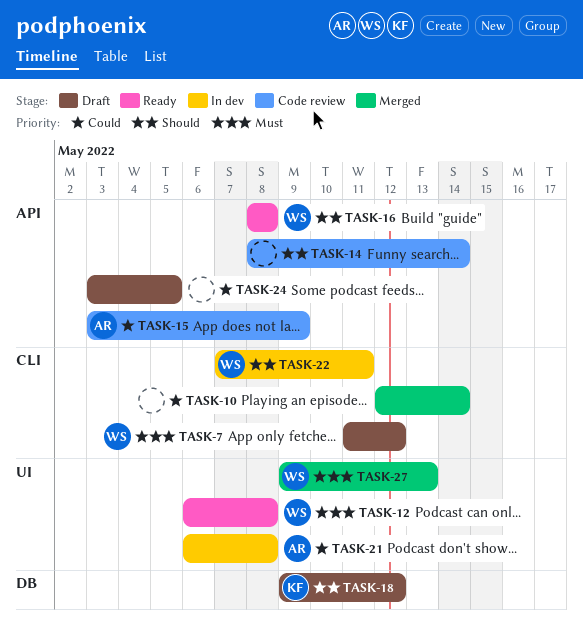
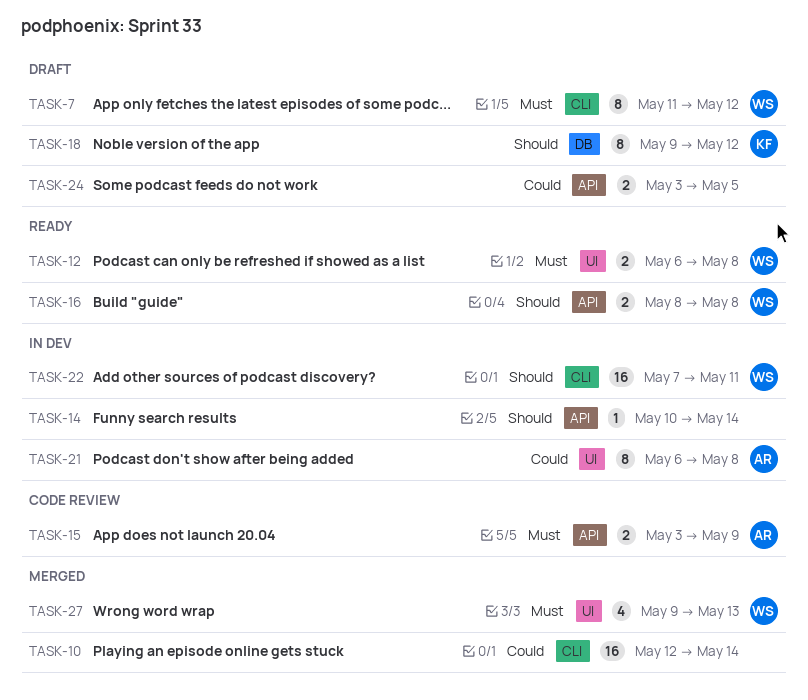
TASK-14, status: Code review -> In dev
TASK-14, start: May 8 -> May 10
TASK-15, priority: Could -> Must

